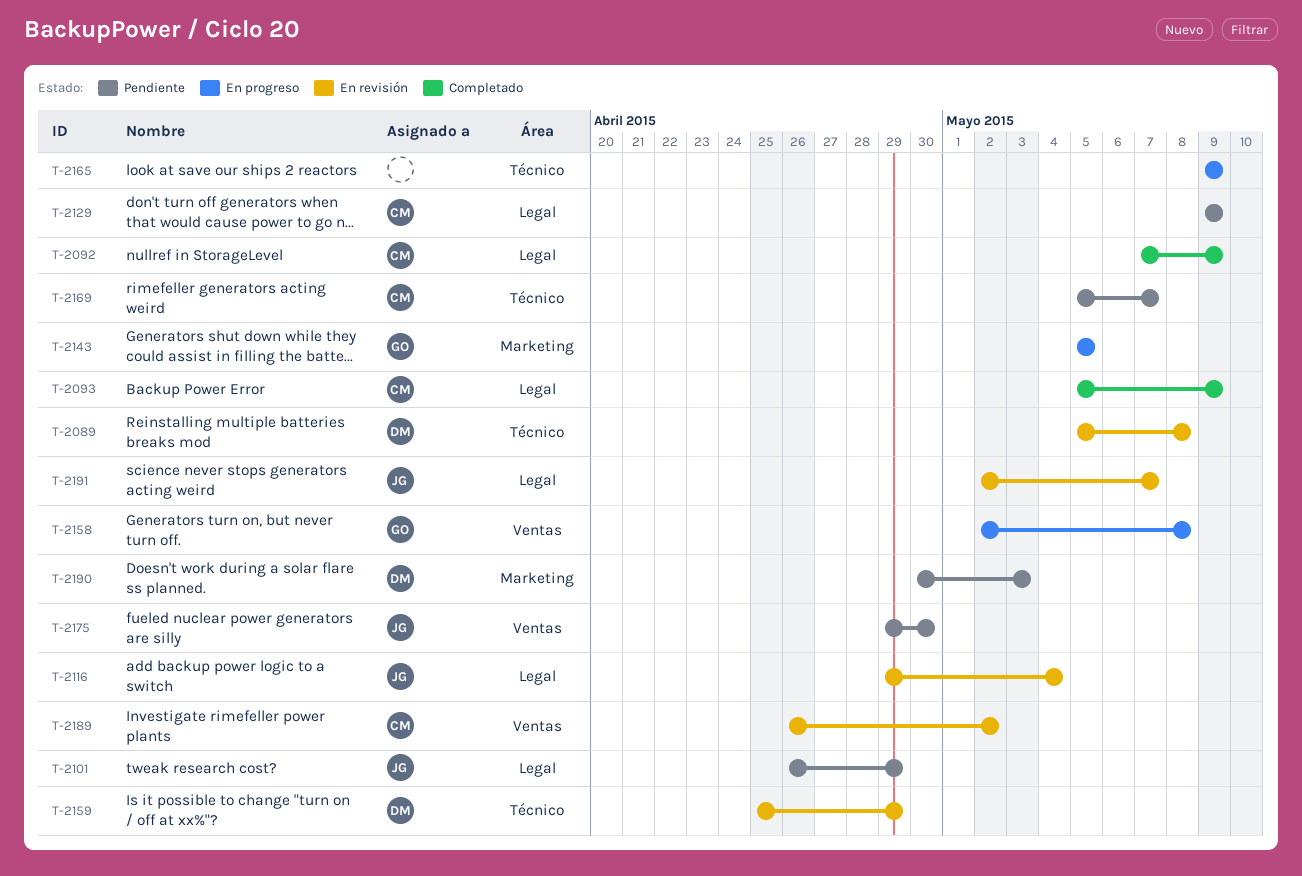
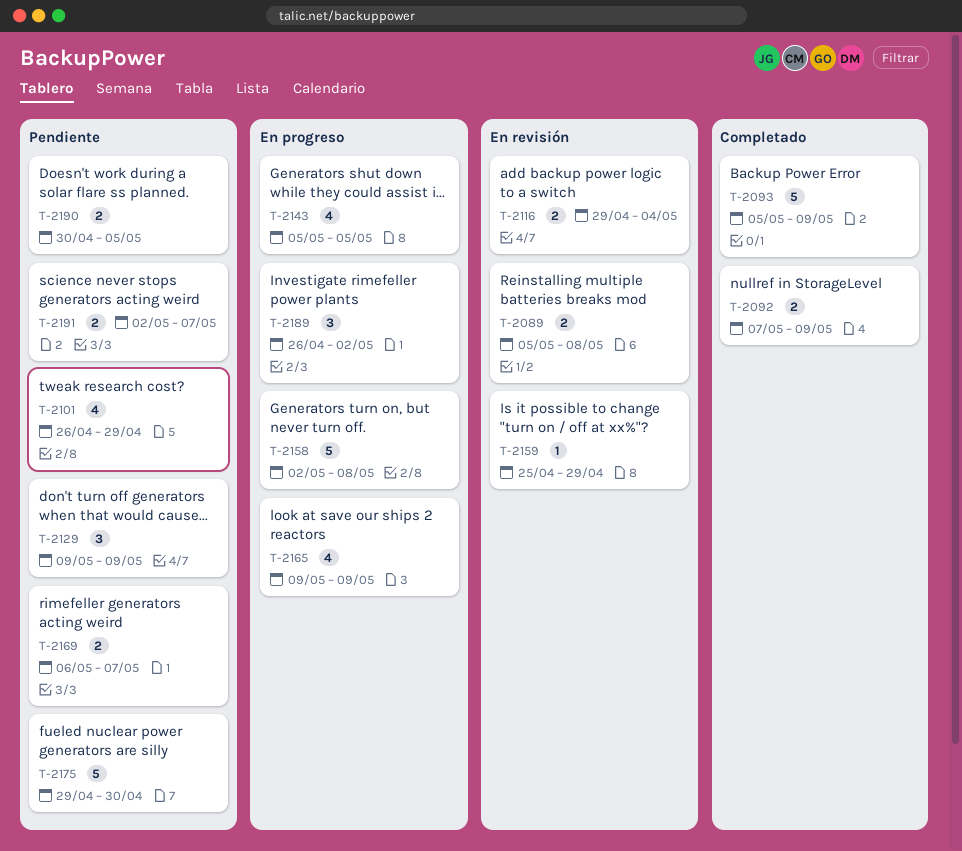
T-2169, start: May 5 -> May 6
T-2189, status: En revisión -> En progreso
T-2190, due: May 3 -> May 5
T-2191, status: En revisión -> Pendiente

